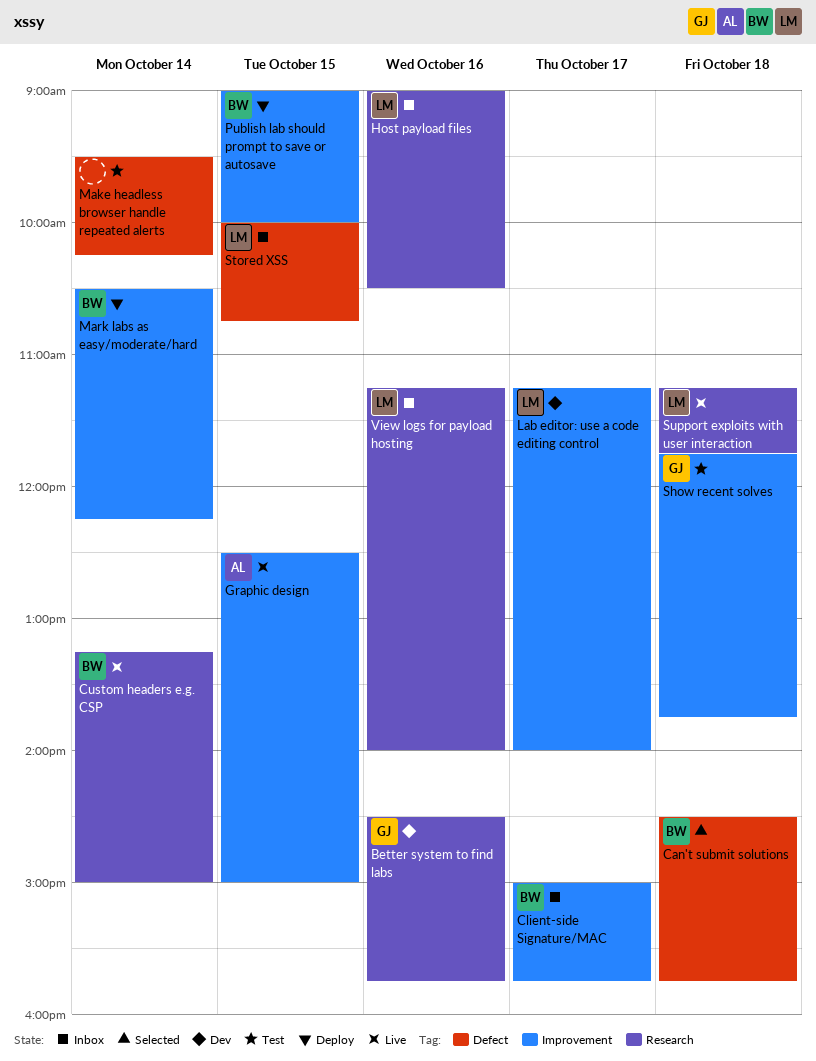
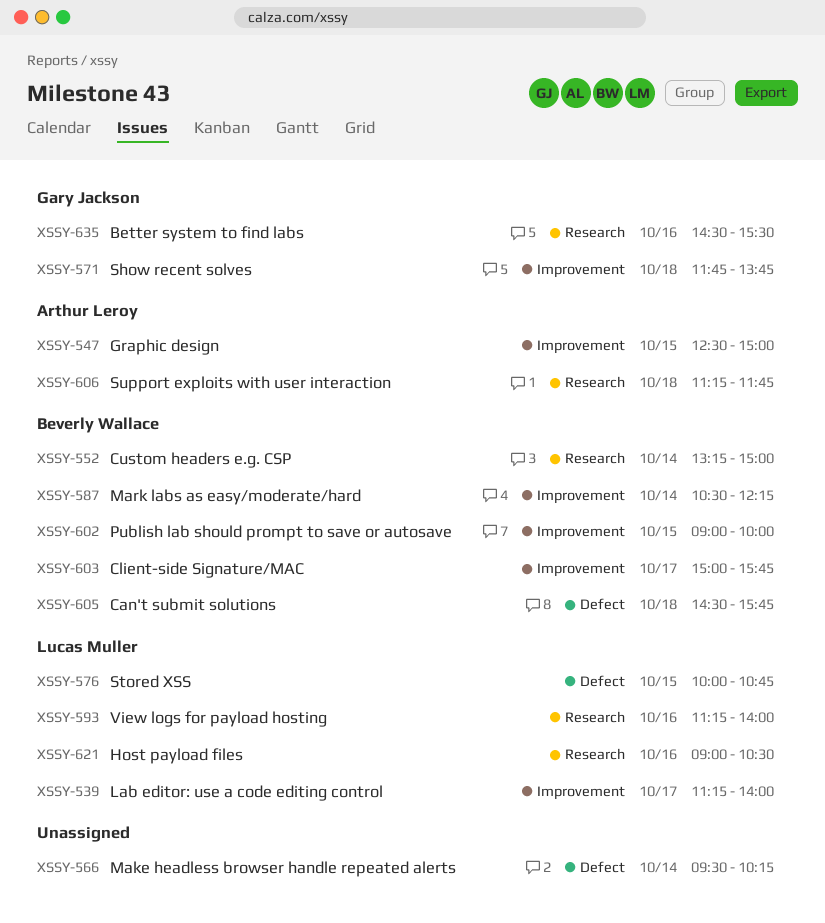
Better system to find labs, ends: 15:45 -> 15:30
Support exploits with user interaction, owner: Lucas Muller -> Arthur Leroy

